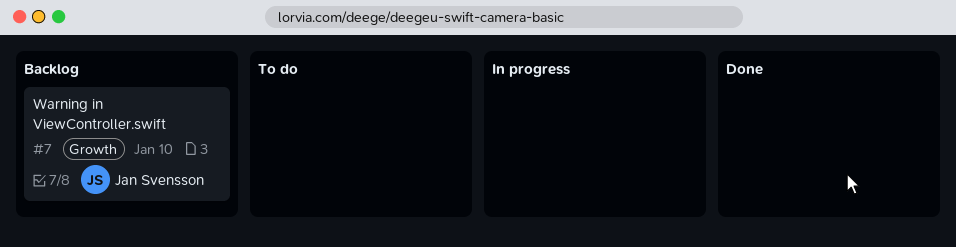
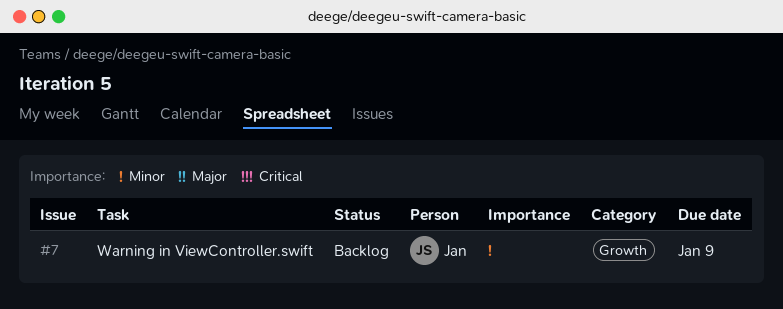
#7, due: Jan 10 -> Jan 9

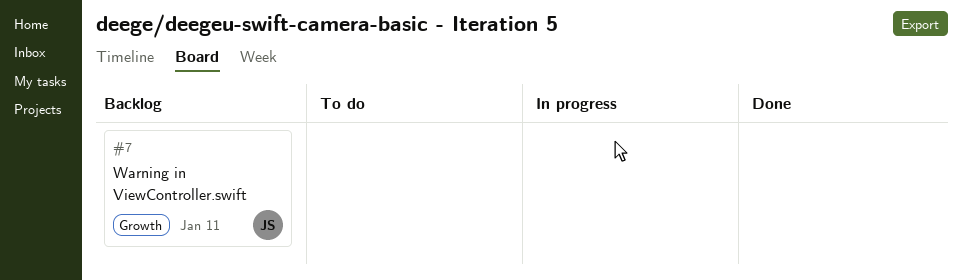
#7, due: Jan 9 -> Jan 11

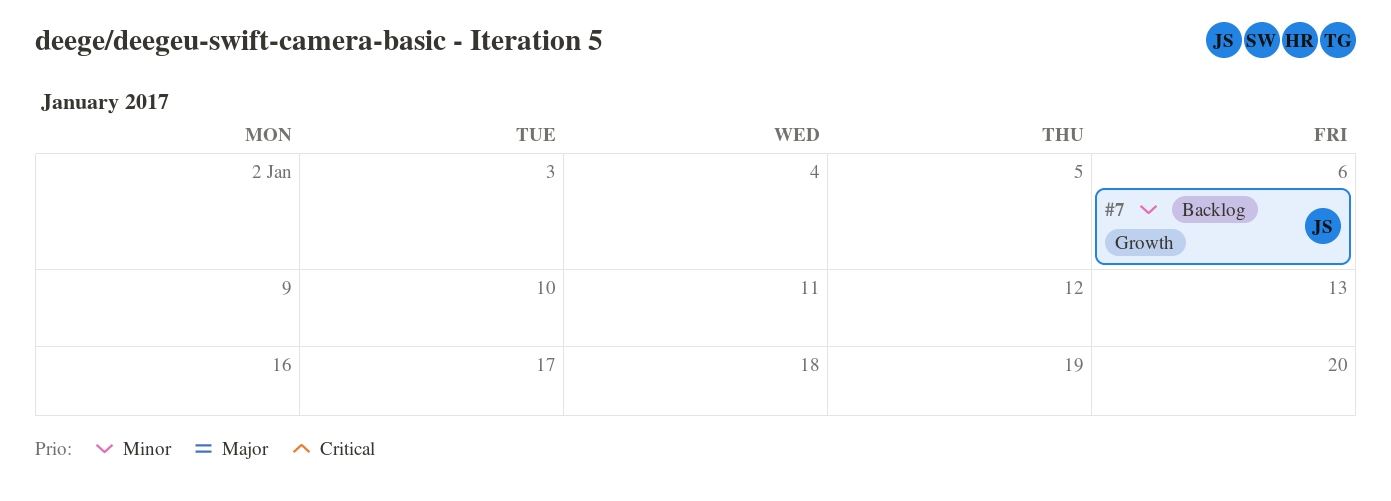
#7, due: Jan 11 -> Jan 6

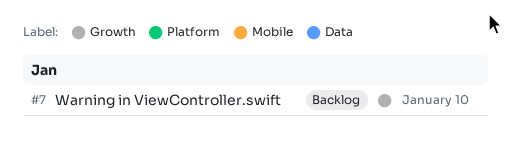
#7, due: Jan 6 -> Jan 10

